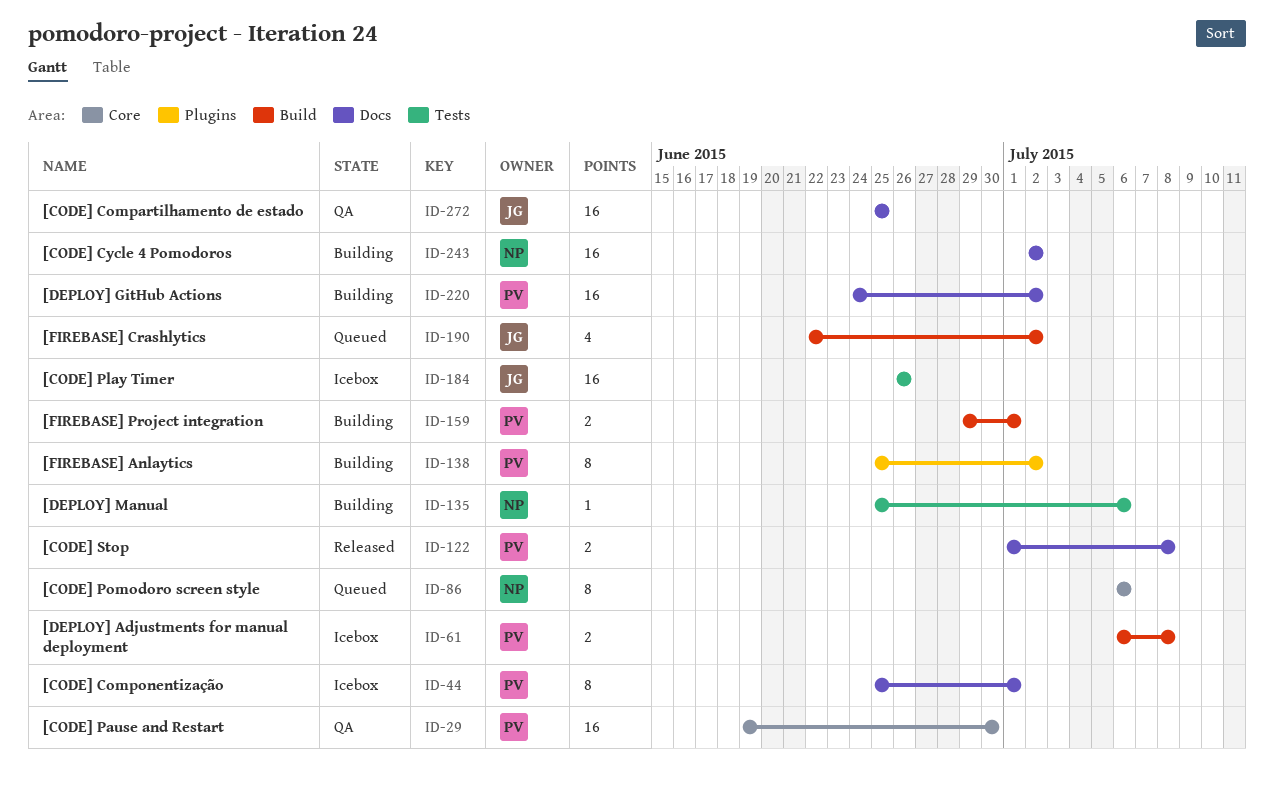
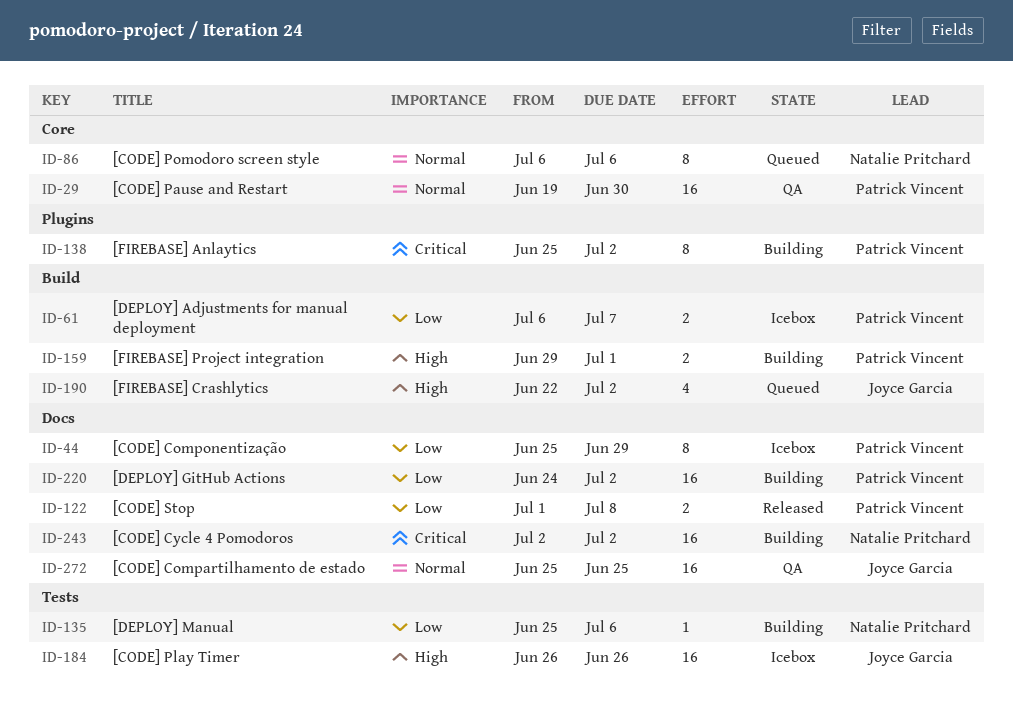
ID-44, due: Jul 1 -> Jun 29
ID-61, due: Jul 8 -> Jul 7

